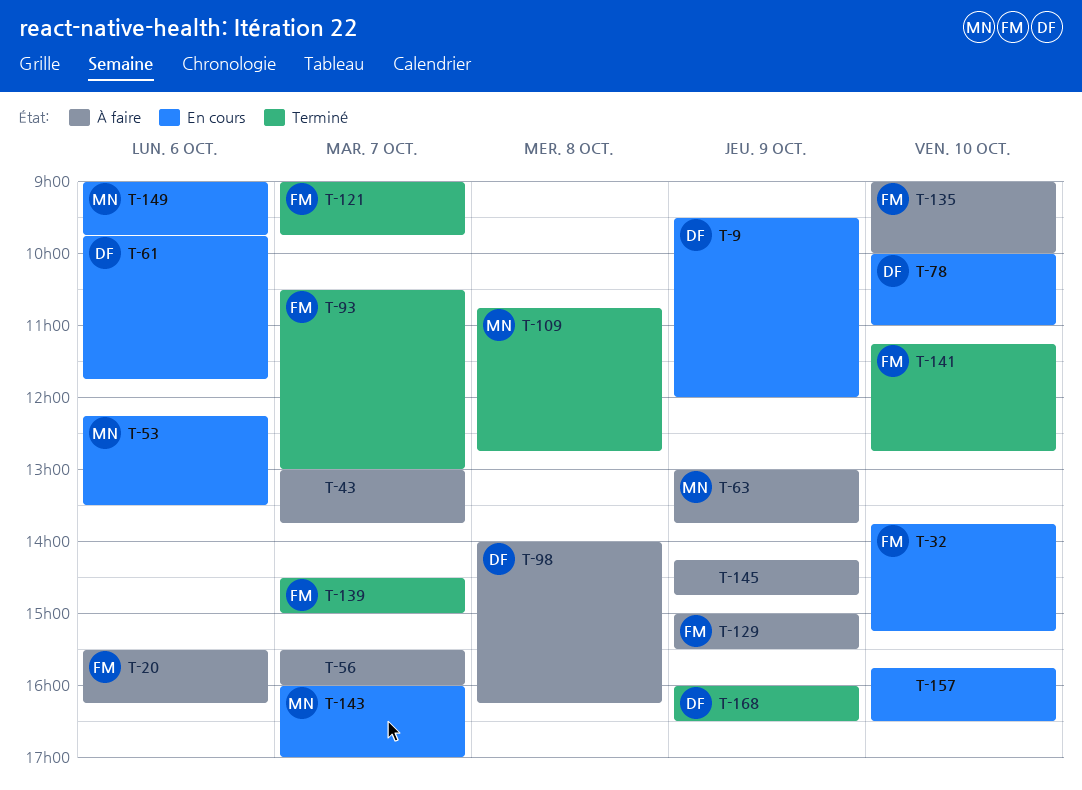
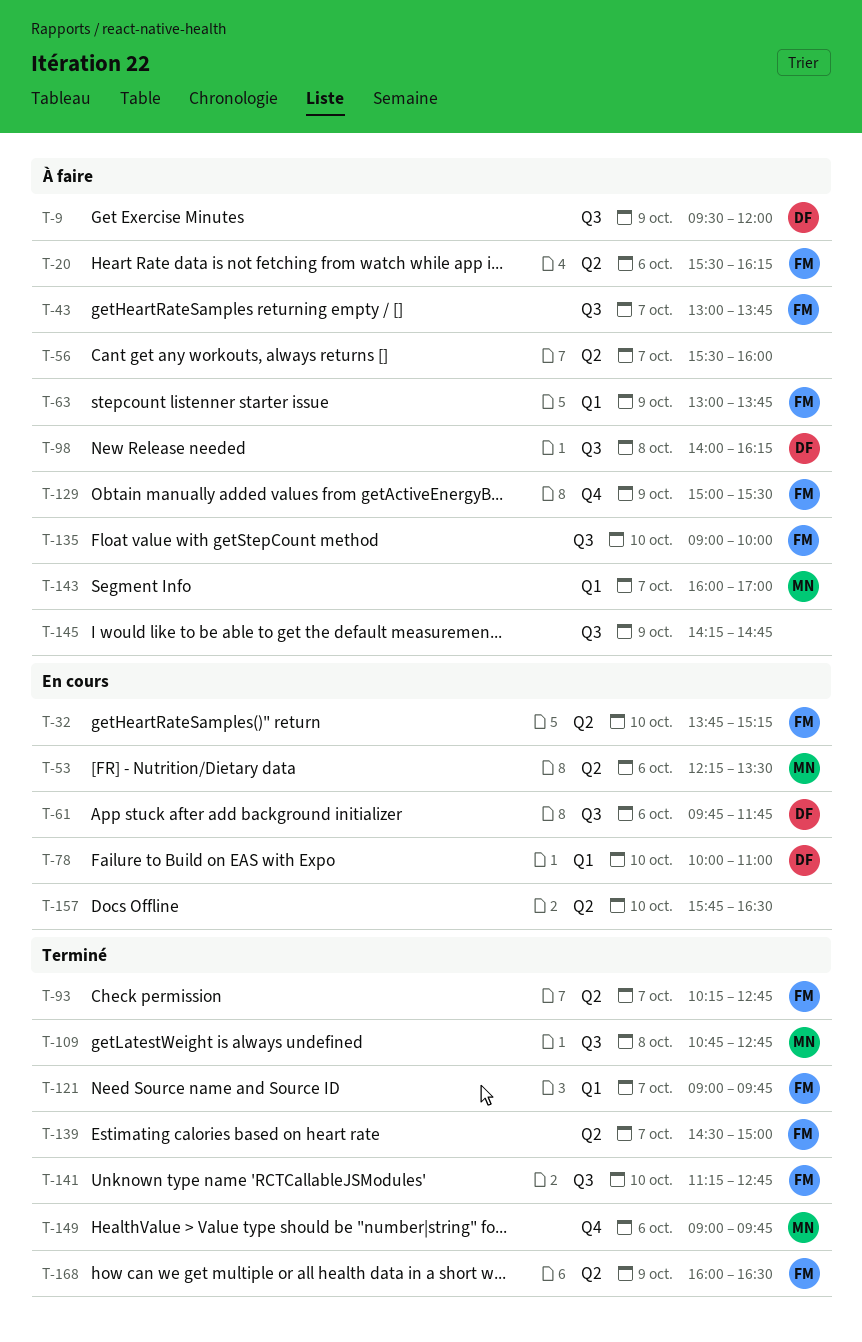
T-9, status: En cours -> À faire
T-43, owner: none -> FM
T-63, owner: MN -> FM
T-93, begins: 10:30 -> 10:15
T-93, ends: 13:00 -> 12:45
T-143, status: En cours -> À faire
T-149, status: En cours -> Terminé
T-168, owner: DF -> FM

